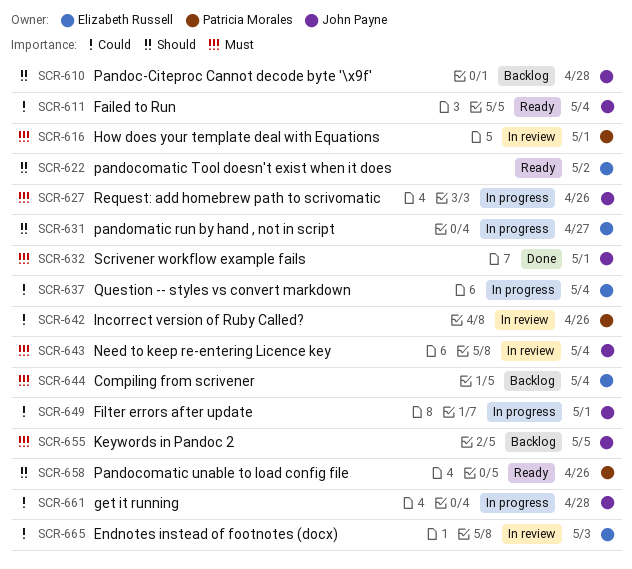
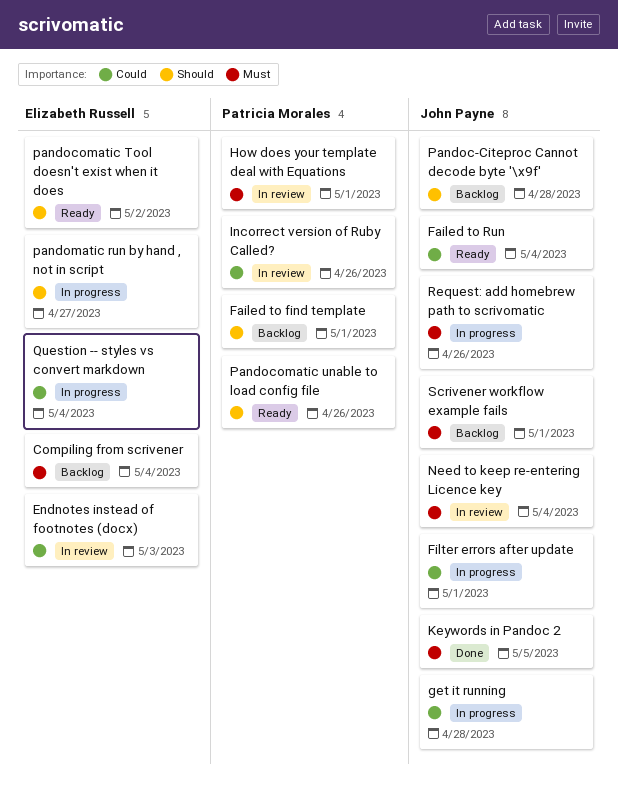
Failed to find template: none -> present
Keywords in Pandoc 2, status: Backlog -> Done
Scrivener workflow example fails, status: Done -> Backlog

